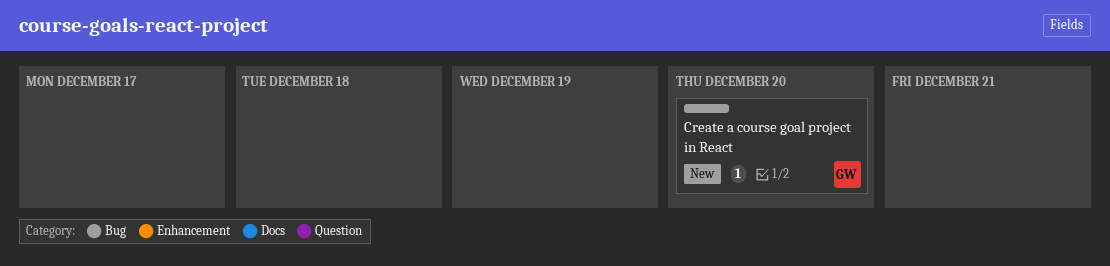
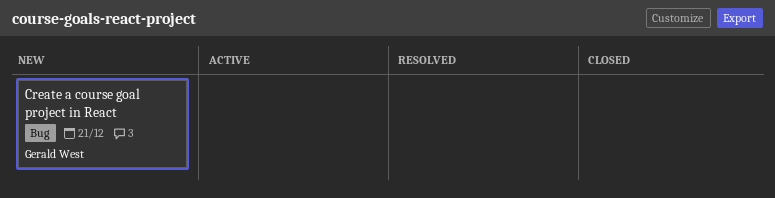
Create a course goal project in React, due: Dec 20 -> Dec 21

